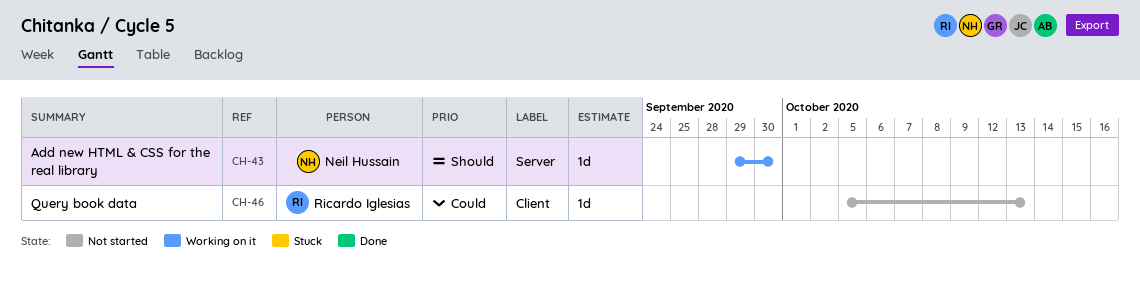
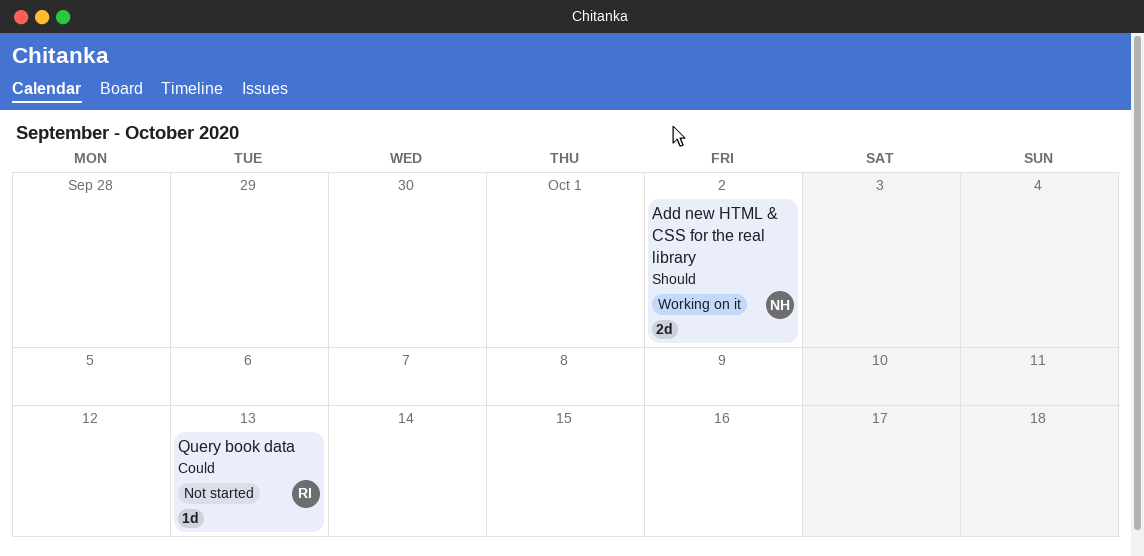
Add new HTML & CSS for the real library, estimate: 1d -> 2d
Add new HTML & CSS for the real library, due: Sep 30 -> Oct 2

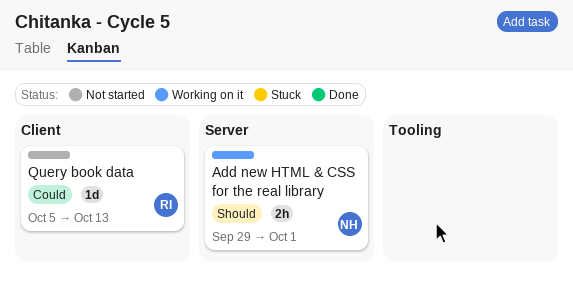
Add new HTML & CSS for the real library, estimate: 2d -> 2h
Add new HTML & CSS for the real library, due: Oct 2 -> Oct 1

